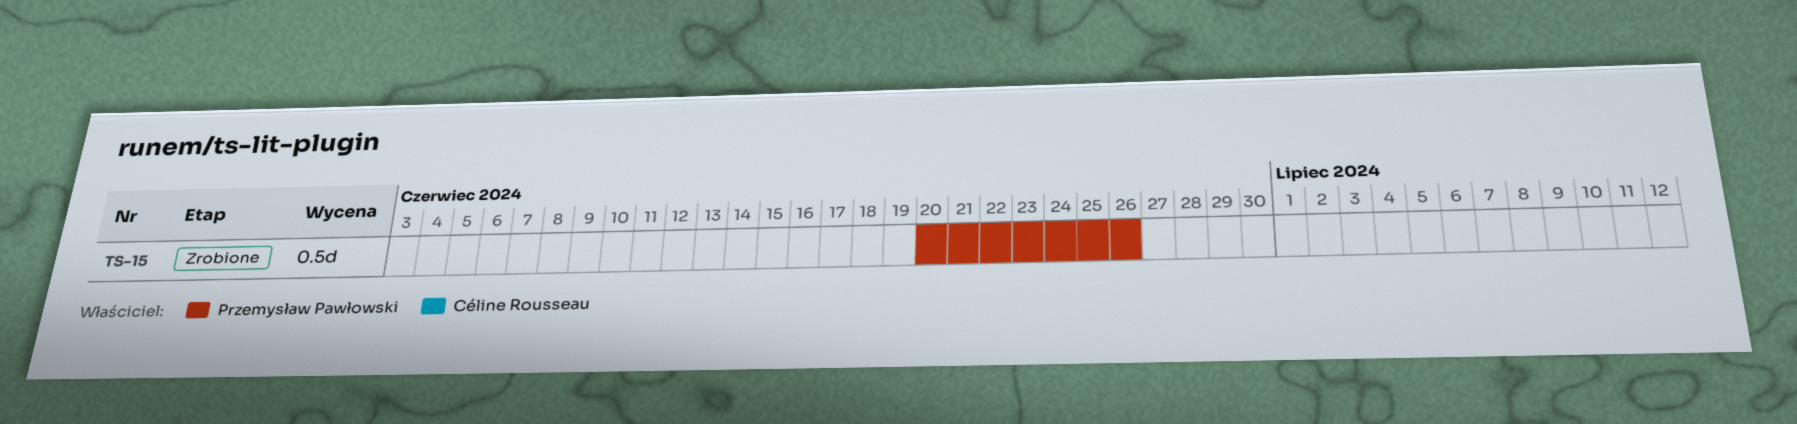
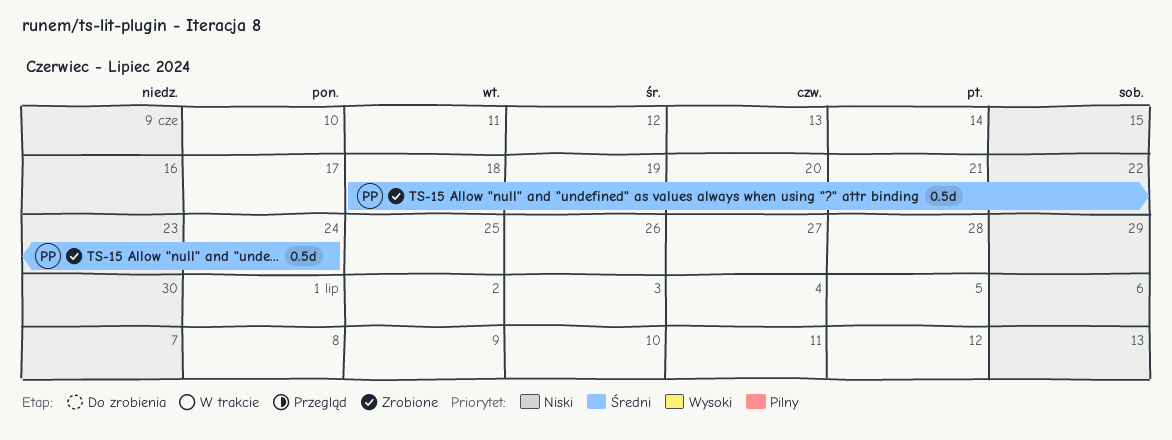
TS-15, start: Jun 20 -> Jun 18
TS-15, due: Jun 26 -> Jun 24

